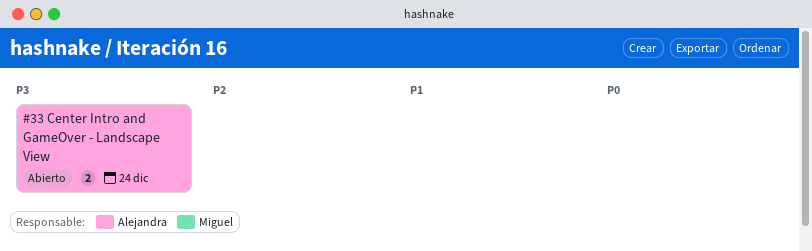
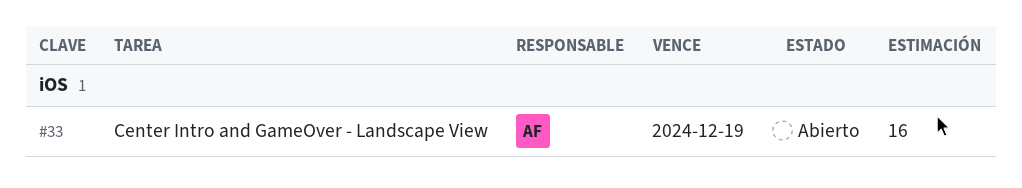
#33, estimate: 2 -> 16
#33, due: Dec 24 -> Dec 19

